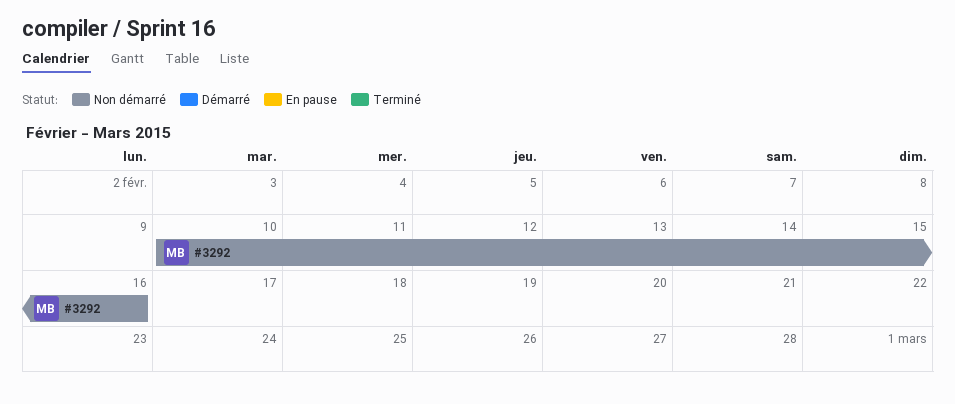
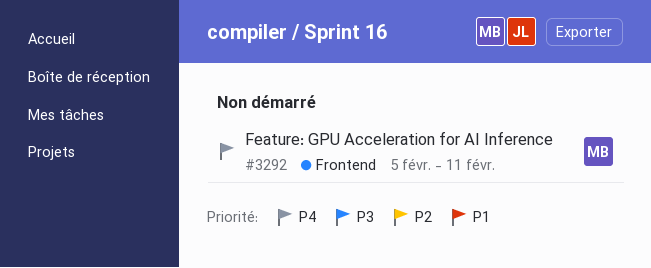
#3292, start: Feb 10 -> Feb 5
#3292, due: Feb 16 -> Feb 11

